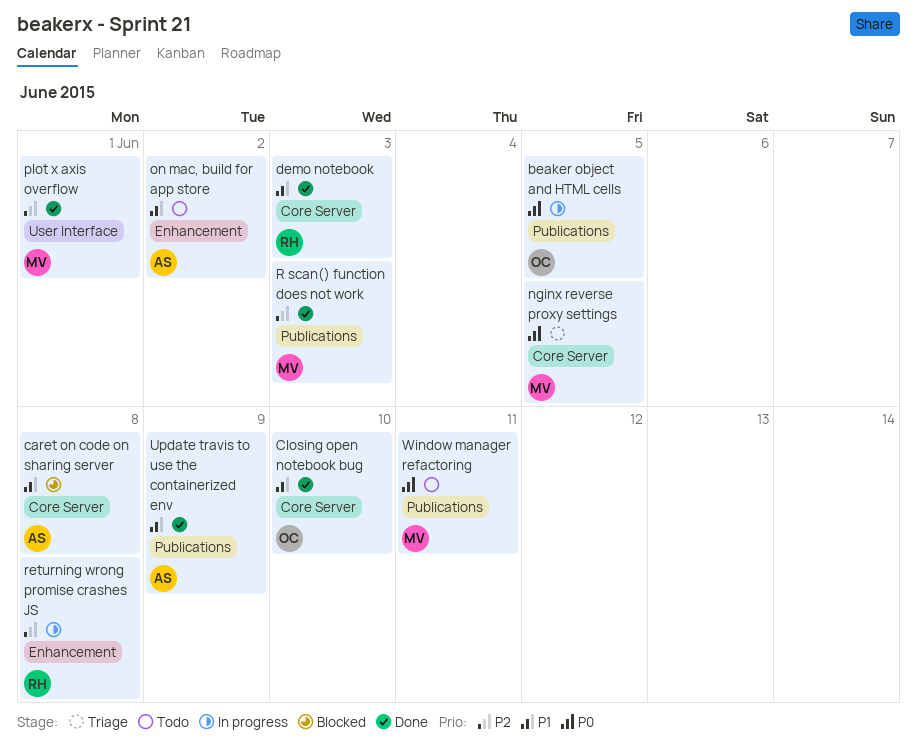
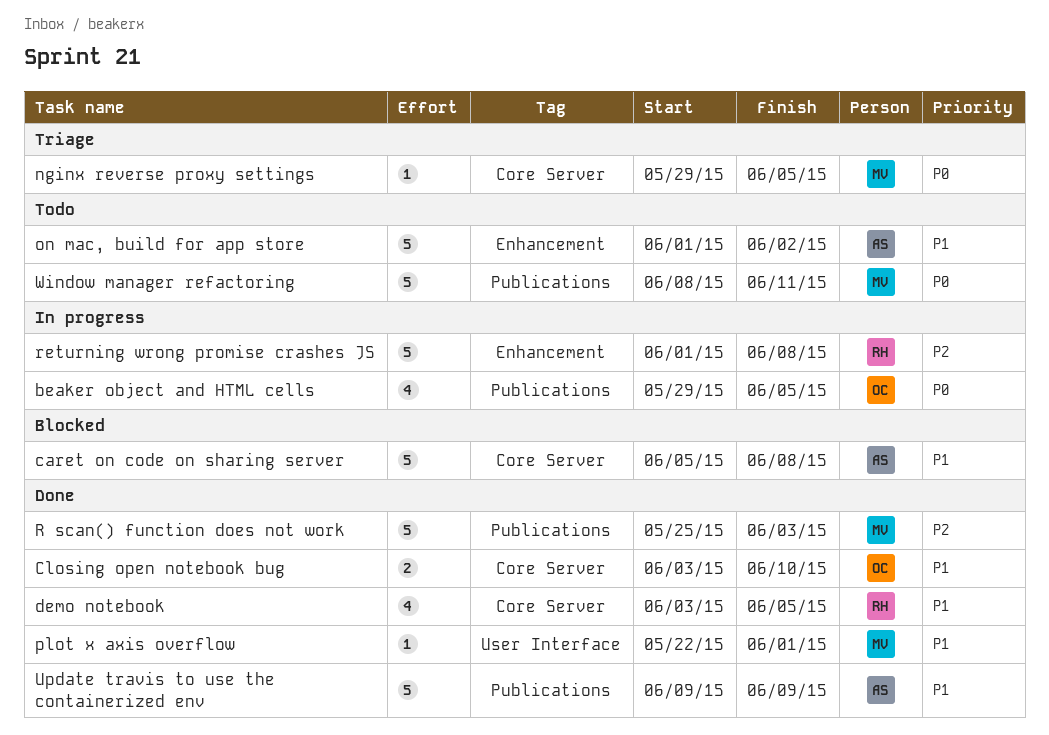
demo notebook, due: Jun 3 -> Jun 5
plot x axis overflow, priority: P2 -> P1

